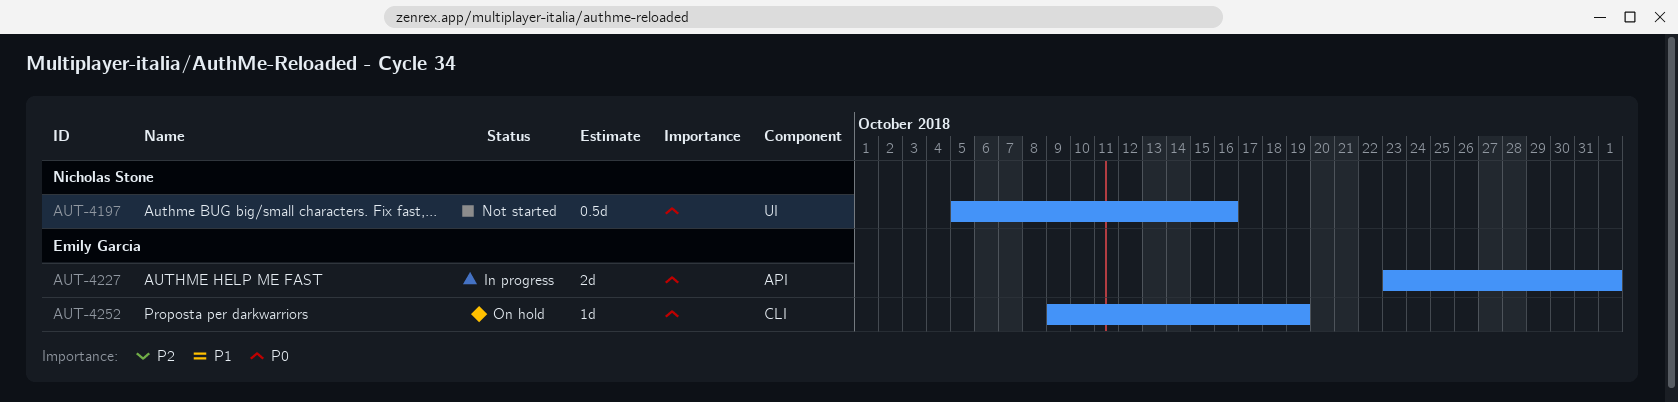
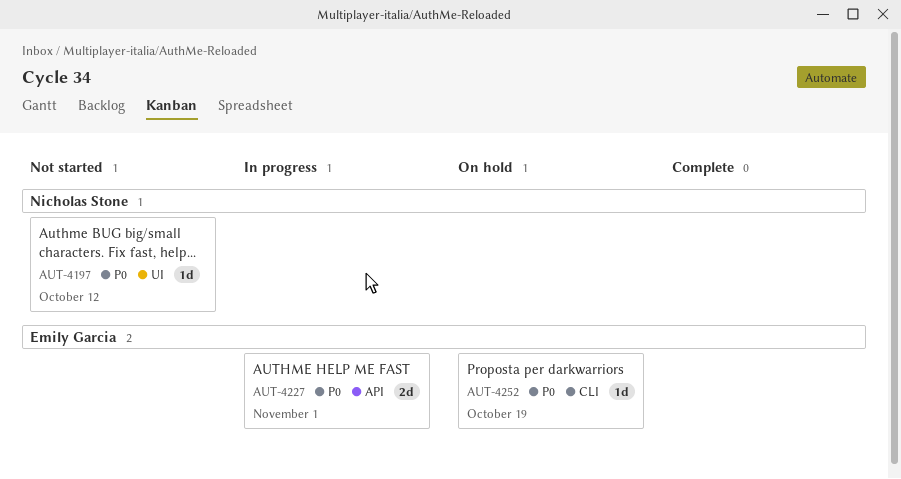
AUT-4197, estimate: 0.5d -> 1d
AUT-4197, due: Oct 16 -> Oct 12

